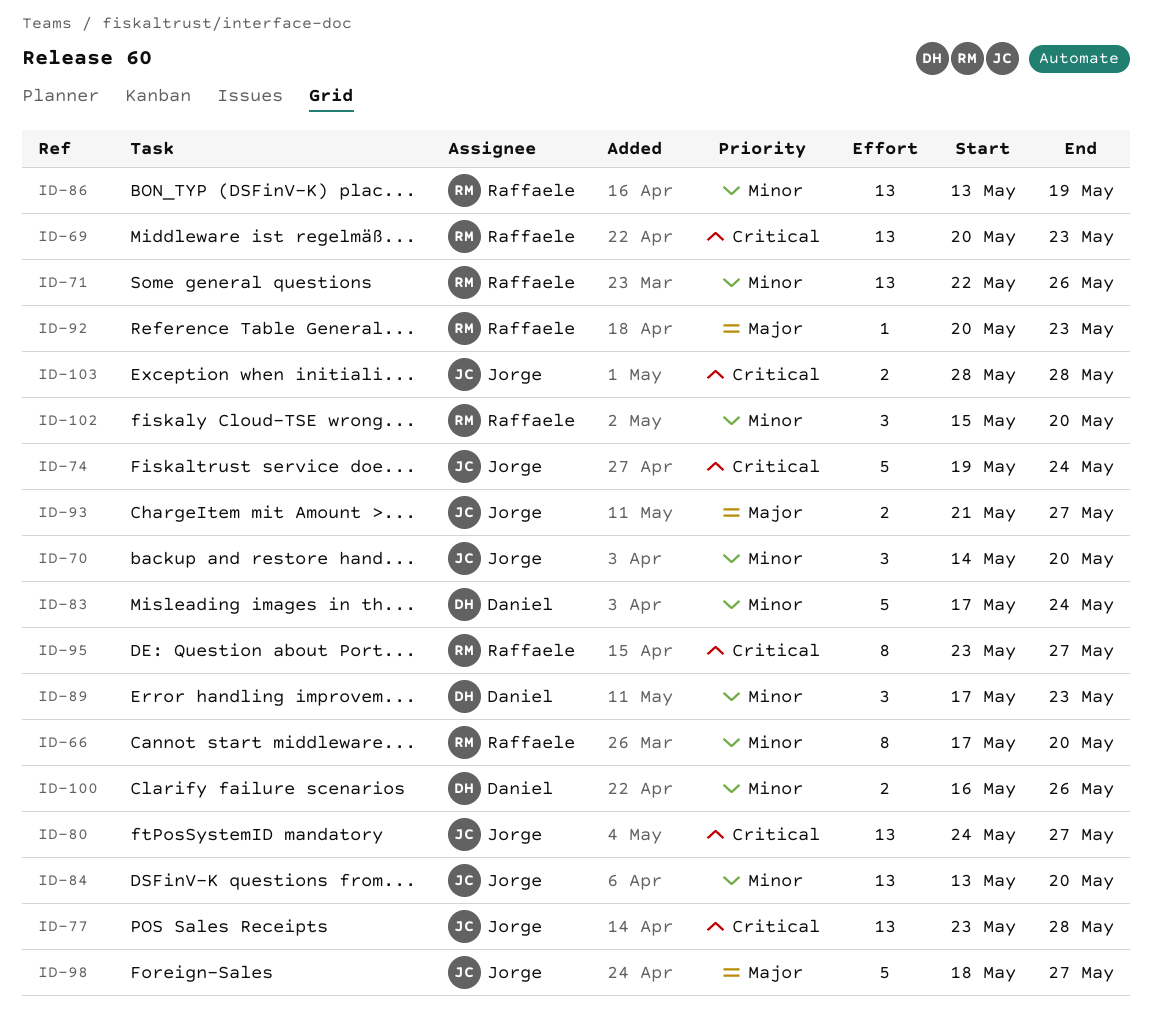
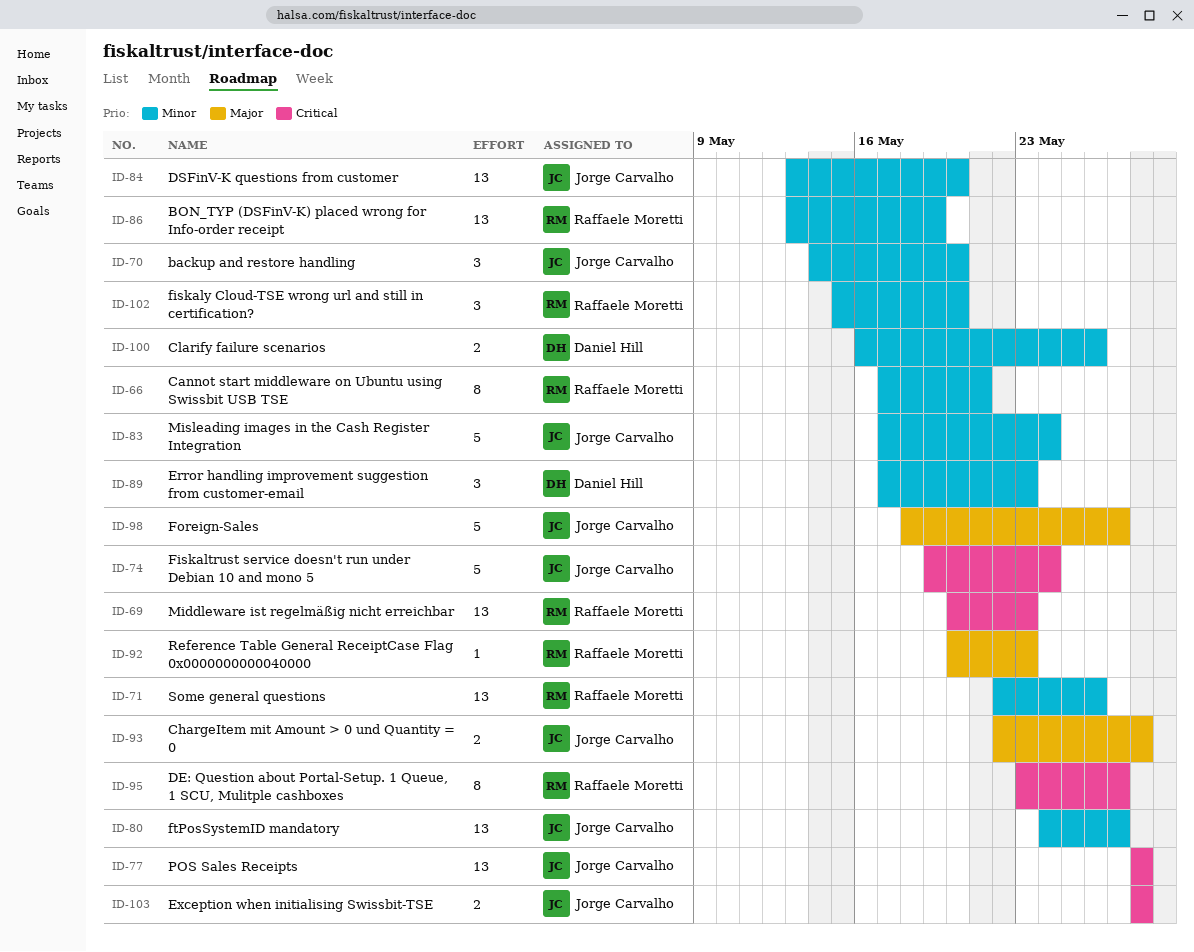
ID-66, due: May 20 -> May 21
ID-77, start: May 23 -> May 28
ID-80, priority: Critical -> Minor
ID-83, owner: Daniel Hill -> Jorge Carvalho
ID-93, start: May 21 -> May 22
ID-93, due: May 27 -> May 28

